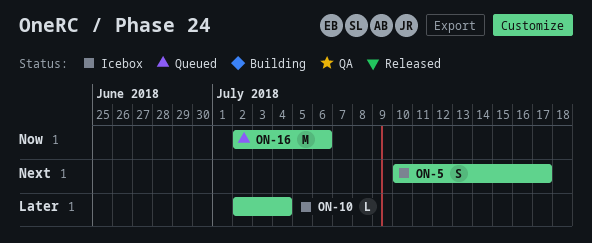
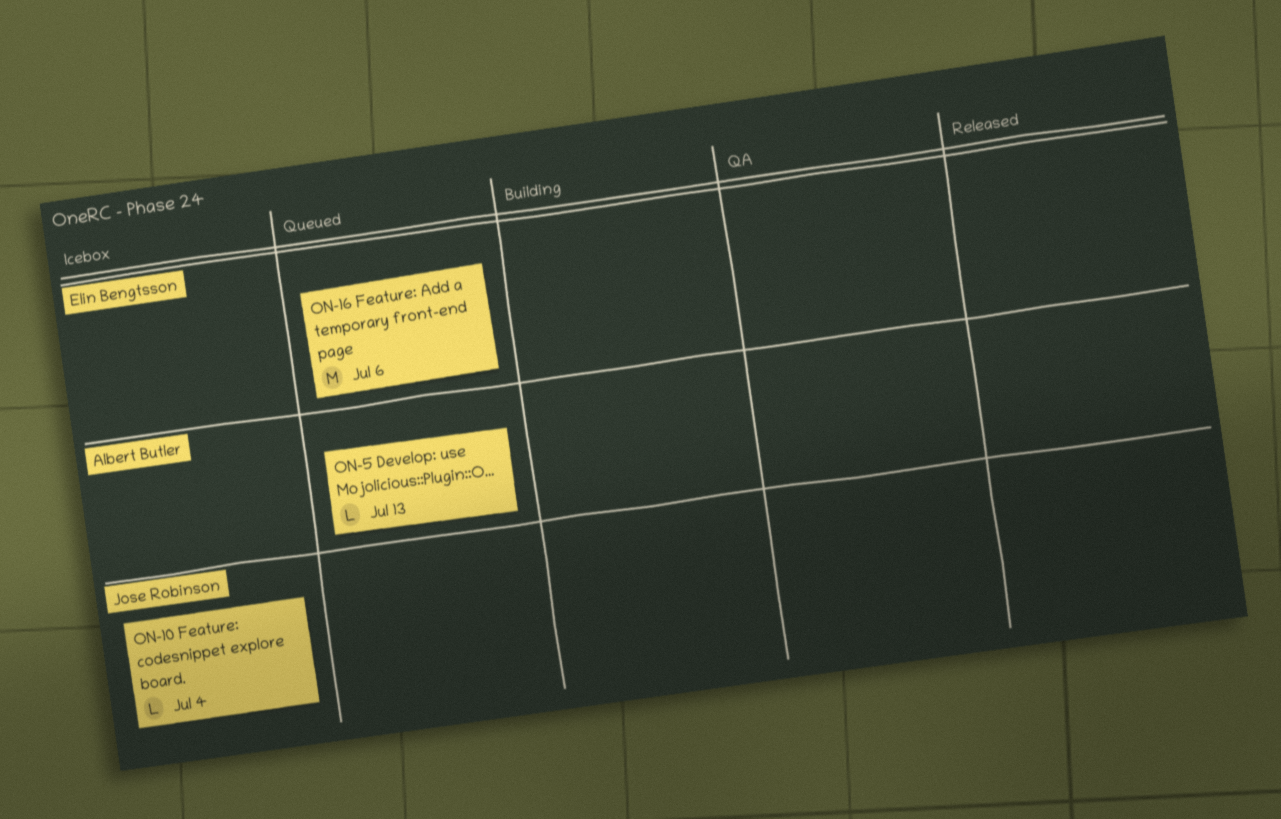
ON-5, status: Icebox -> Queued
ON-5, estimate: S -> L
ON-5, due: Jul 17 -> Jul 13

